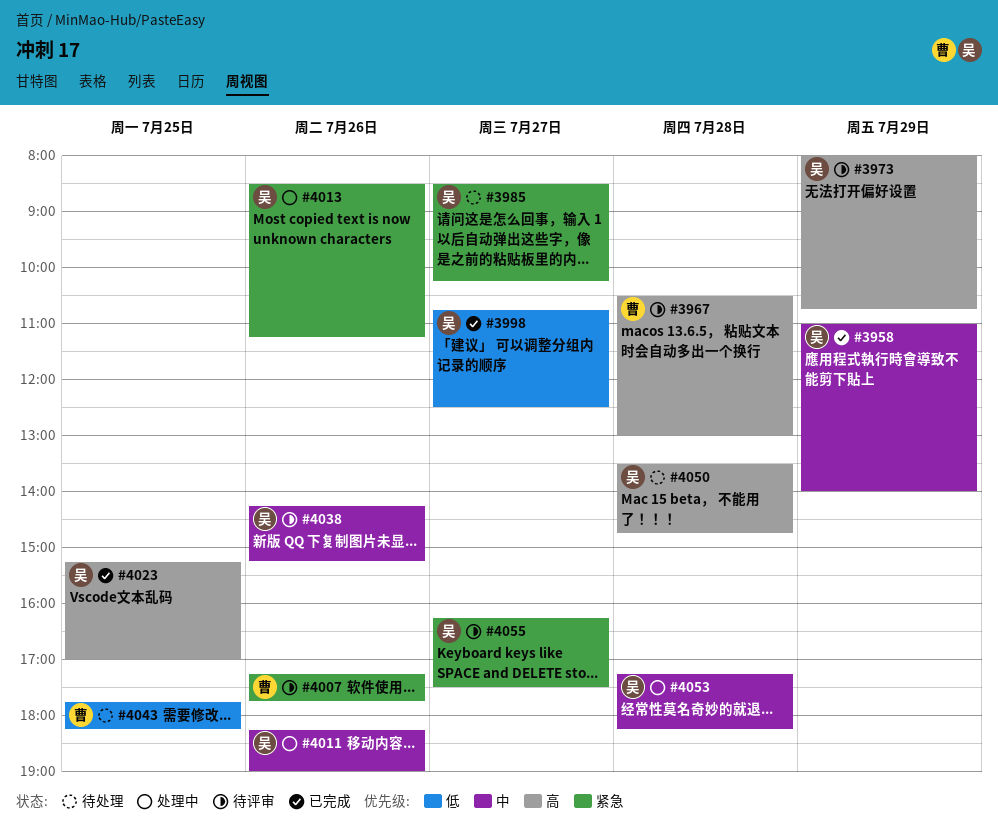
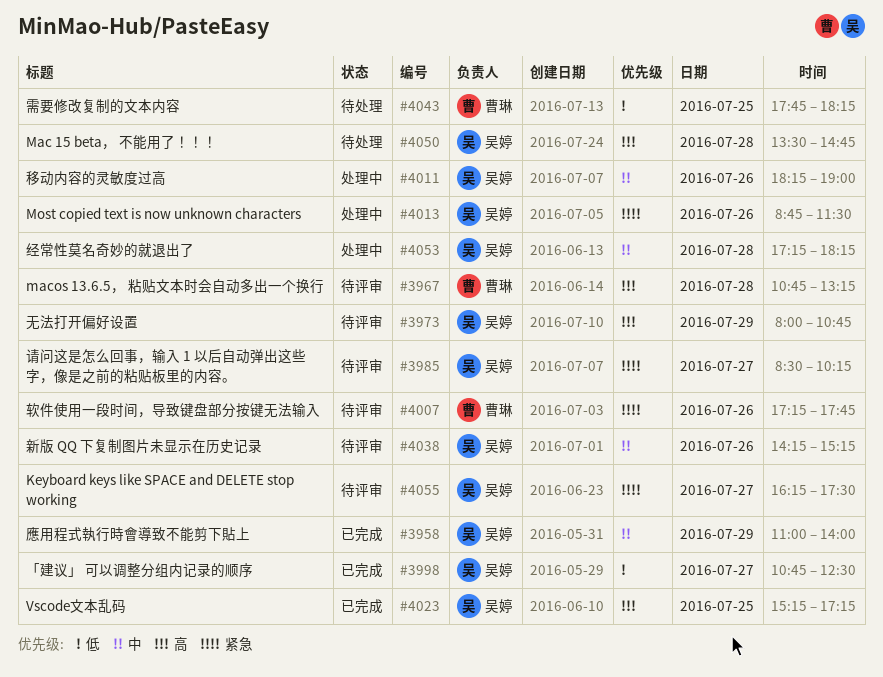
#3967, begins: 10:30 -> 10:45
#3967, ends: 13:00 -> 13:15
#3985, status: 待处理 -> 待评审
#4013, begins: 08:30 -> 08:45
#4013, ends: 11:15 -> 11:30
#4023, ends: 17:00 -> 17:15

